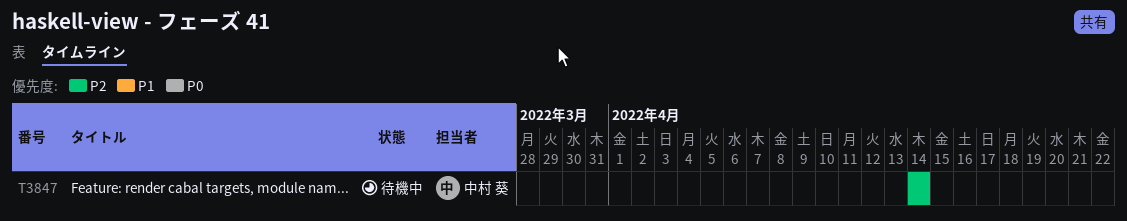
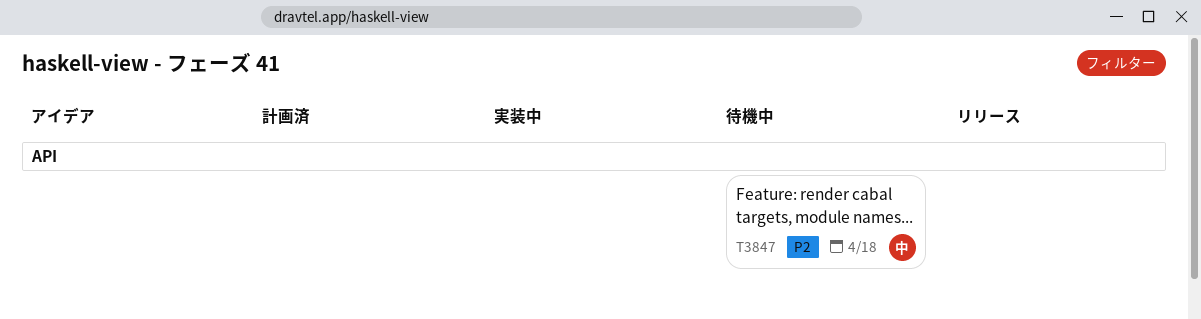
T3847, due: Apr 14 -> Apr 18

